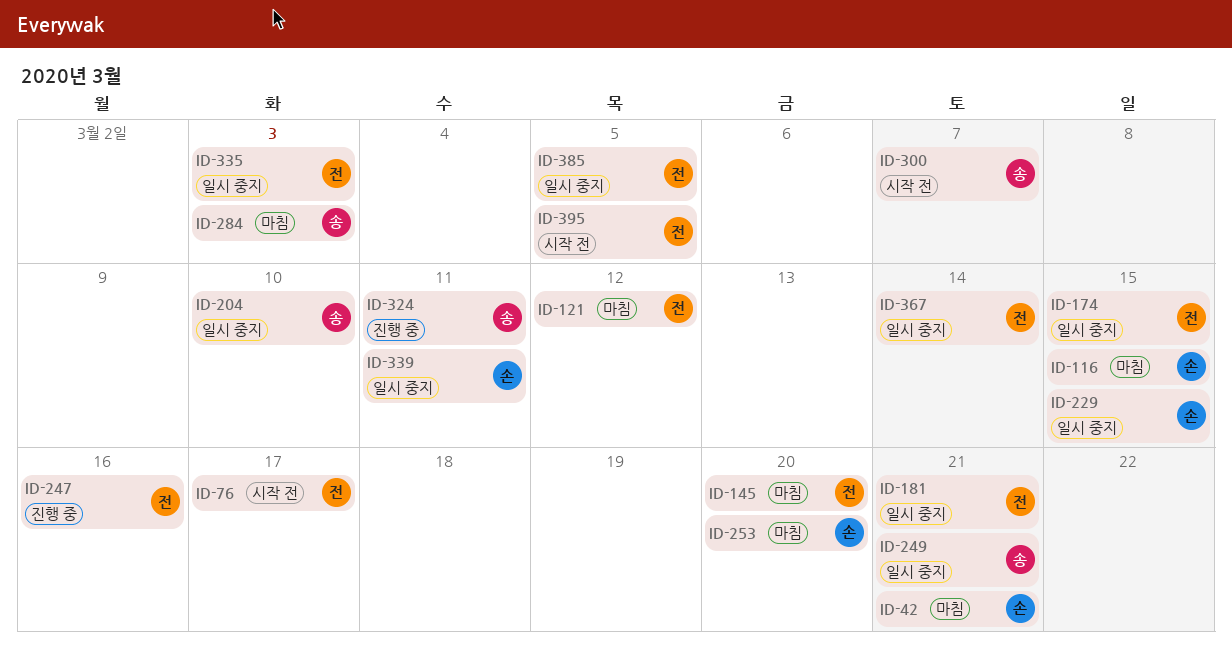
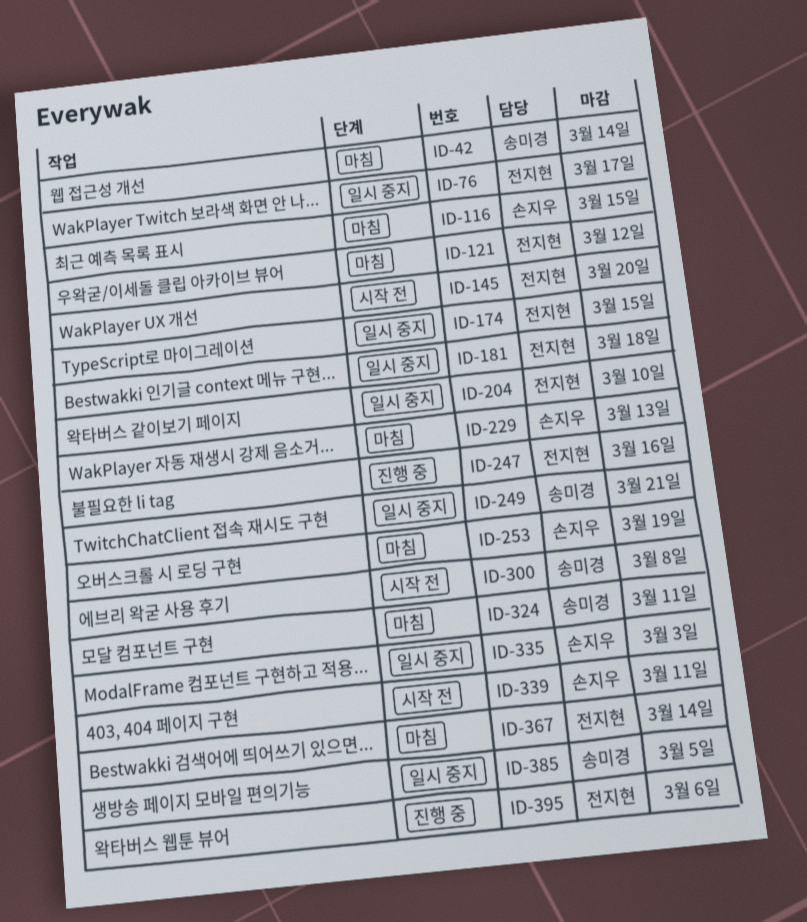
ID-42, owner: 손지우 -> 송미경
ID-42, due: Mar 21 -> Mar 14
ID-76, status: 시작 전 -> 일시 중지
ID-145, status: 마침 -> 시작 전
ID-181, due: Mar 21 -> Mar 18
ID-204, owner: 송미경 -> 전지현
ID-229, status: 일시 중지 -> 마침
ID-229, due: Mar 15 -> Mar 13
ID-253, due: Mar 20 -> Mar 19
ID-284: present -> none
ID-300, due: Mar 7 -> Mar 8
ID-324, status: 진행 중 -> 마침
ID-335, owner: 전지현 -> 손지우
ID-339, status: 일시 중지 -> 시작 전
ID-367, status: 일시 중지 -> 마침
ID-385, owner: 전지현 -> 송미경
ID-395, status: 시작 전 -> 진행 중
ID-395, due: Mar 5 -> Mar 6

